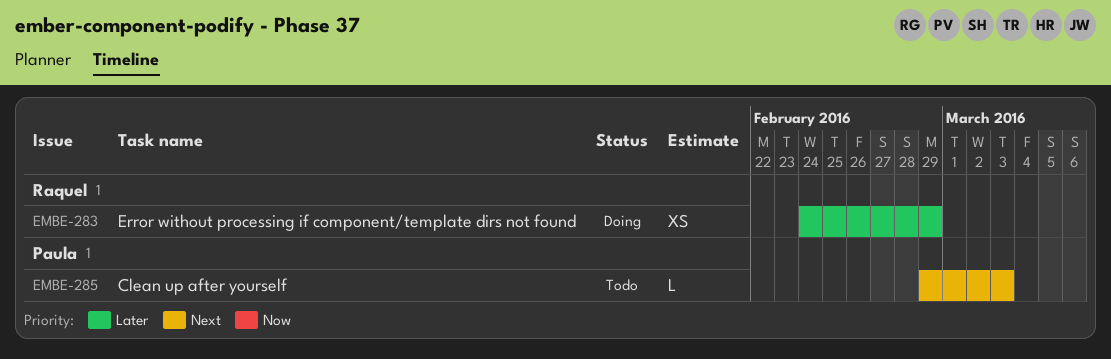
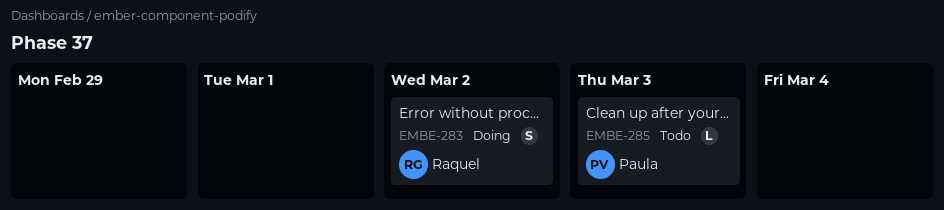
EMBE-283, estimate: XS -> S
EMBE-283, due: Feb 29 -> Mar 2

